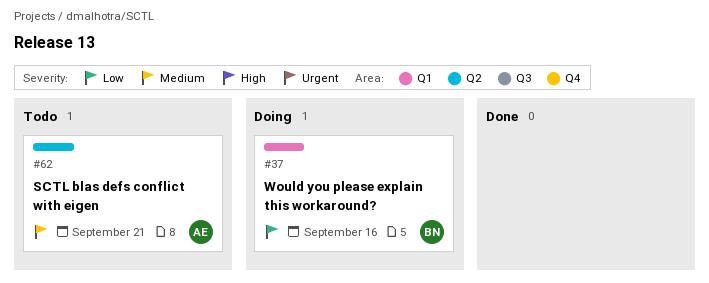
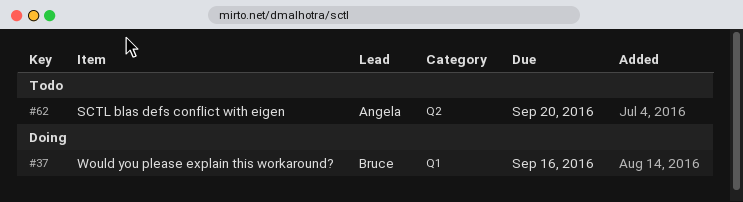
#62, due: Sep 21 -> Sep 20

